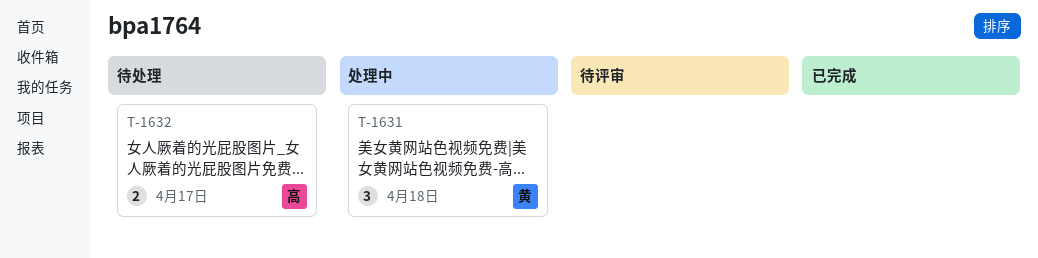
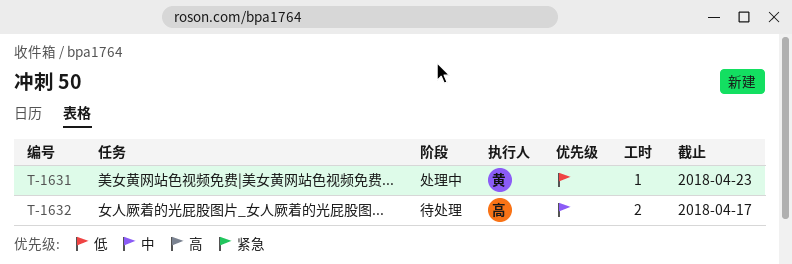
T-1631, estimate: 3 -> 1
T-1631, due: Apr 18 -> Apr 23

